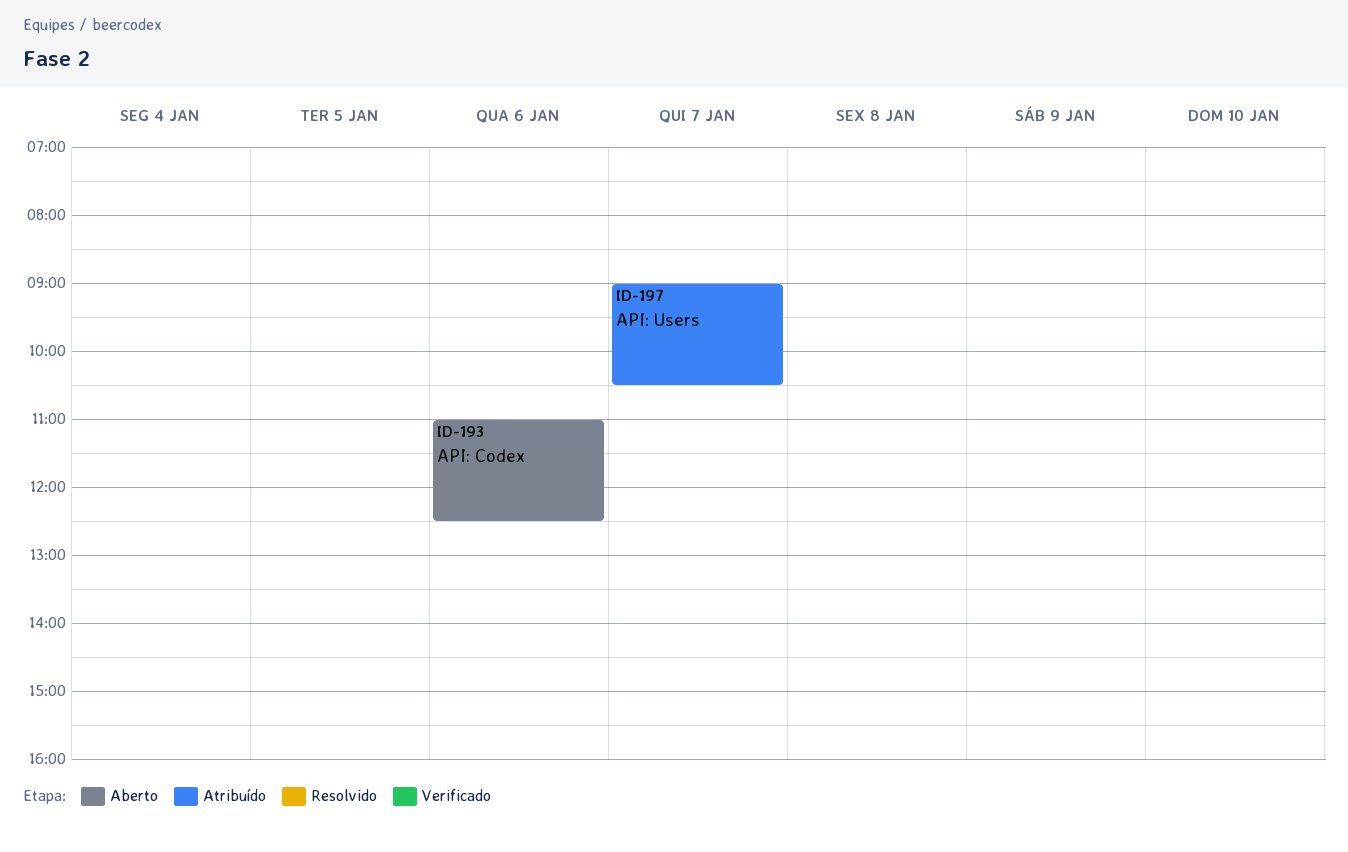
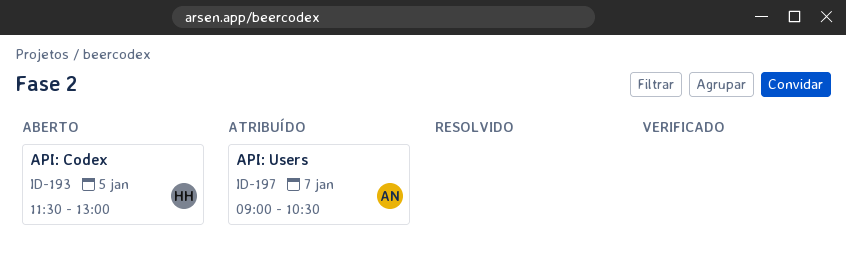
ID-193, day: Jan 6 -> Jan 5
ID-193, begins: 11:00 -> 11:30
ID-193, ends: 12:30 -> 13:00

